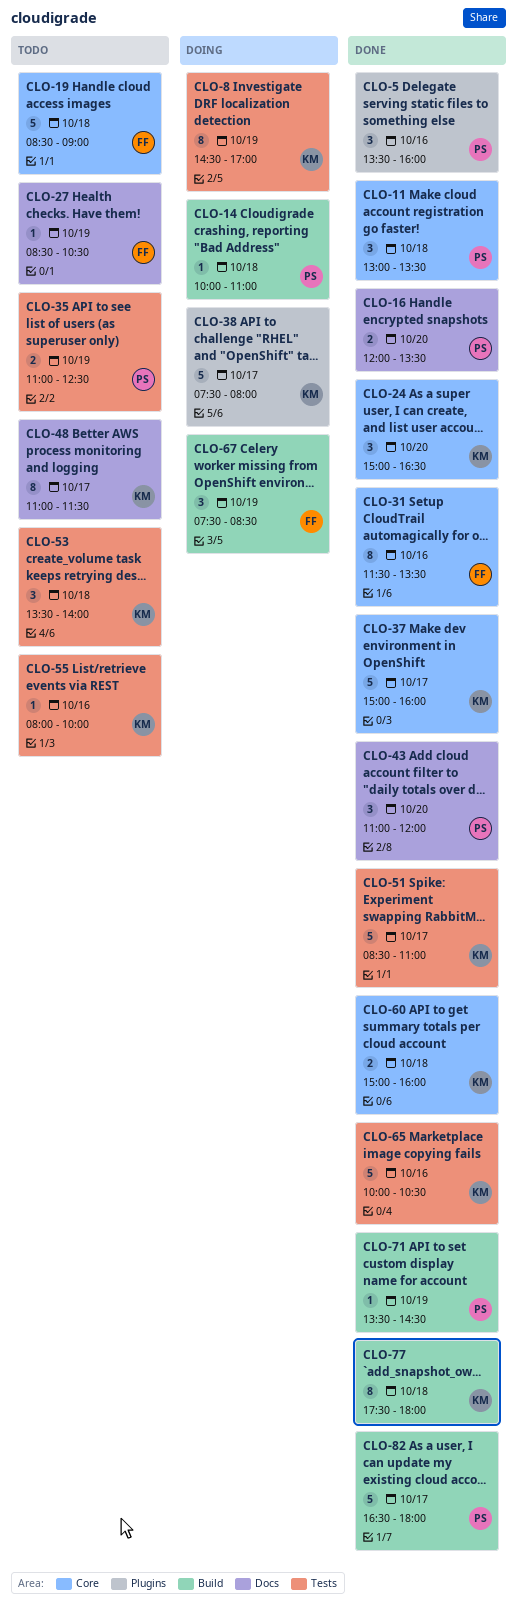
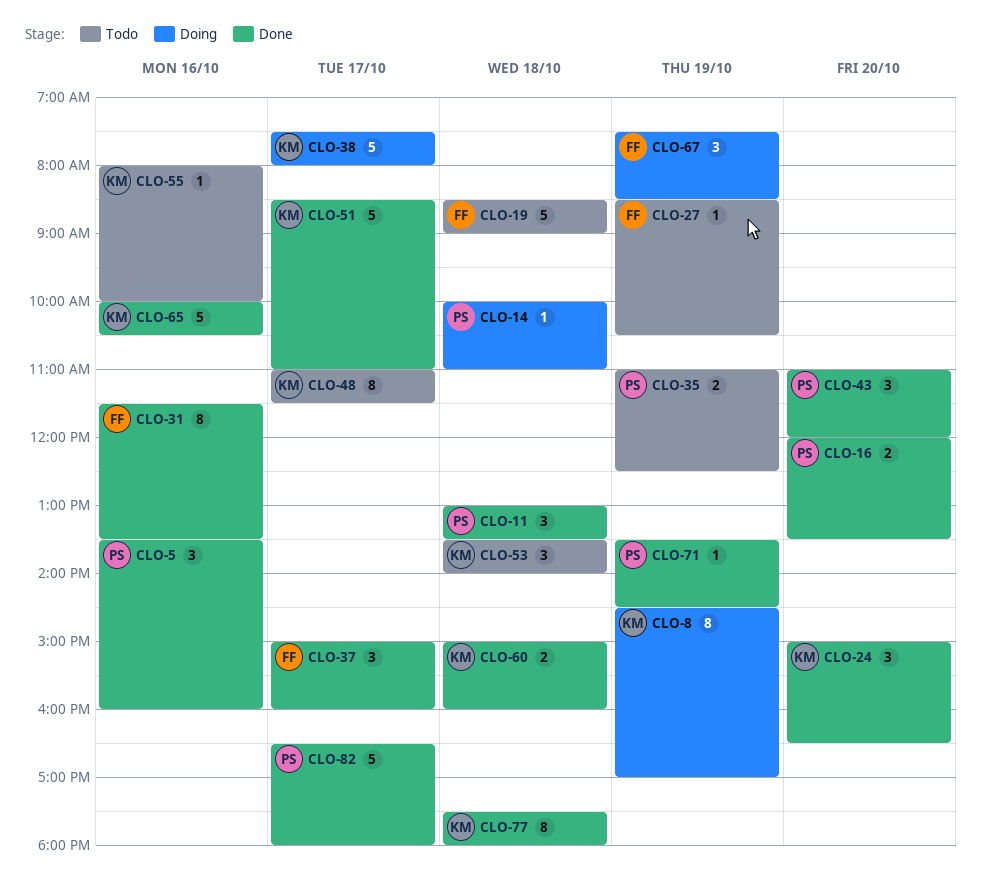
CLO-37, owner: KM -> FF
CLO-37, estimate: 5 -> 3

